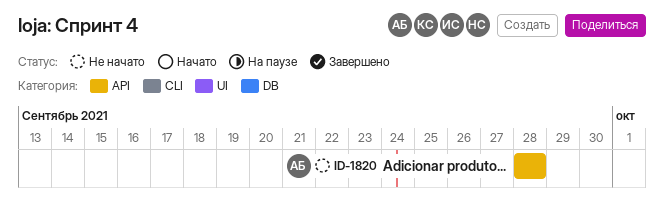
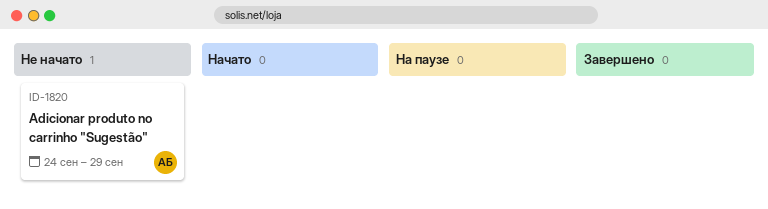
ID-1820, start: Sep 28 -> Sep 24
ID-1820, due: Sep 28 -> Sep 29

